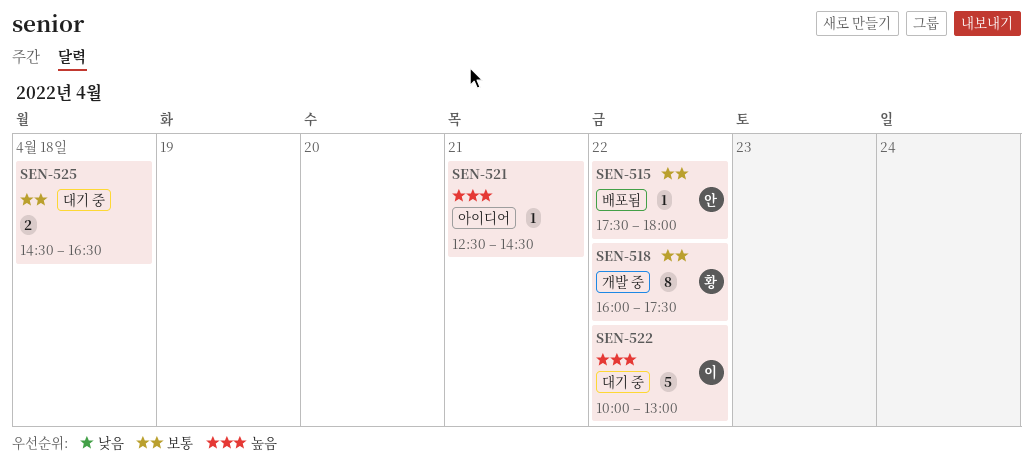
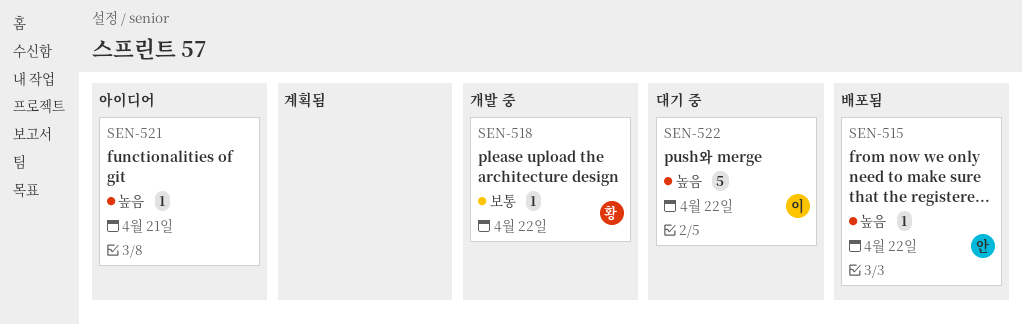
SEN-515, priority: 보통 -> 높음
SEN-518, estimate: 8 -> 1
SEN-525: present -> none

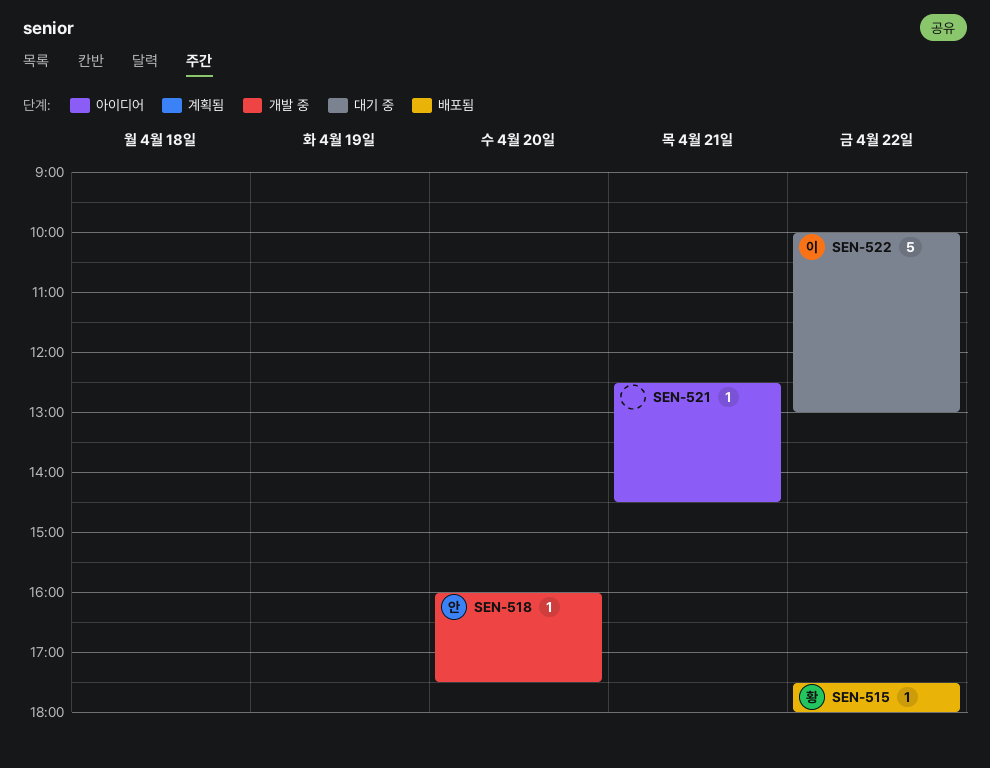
SEN-515, owner: 안 -> 황
SEN-518, owner: 황 -> 안
SEN-518, day: Apr 22 -> Apr 20

